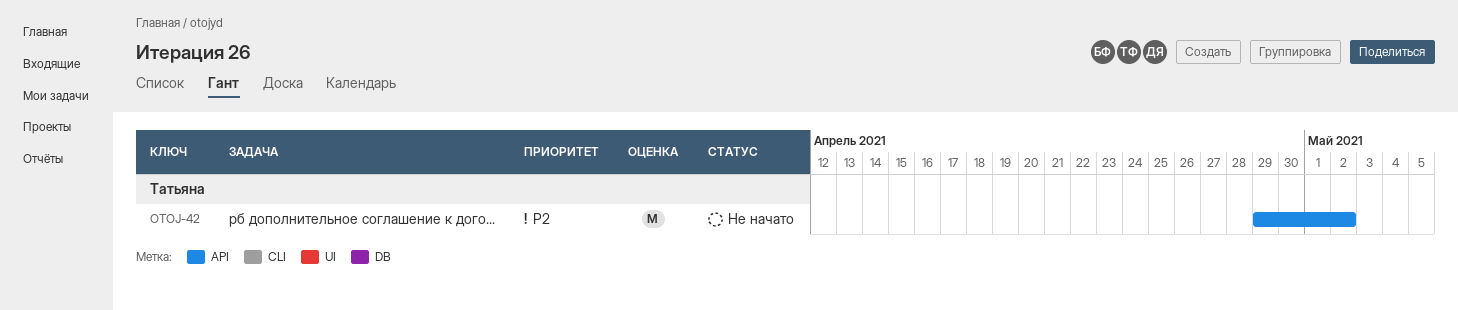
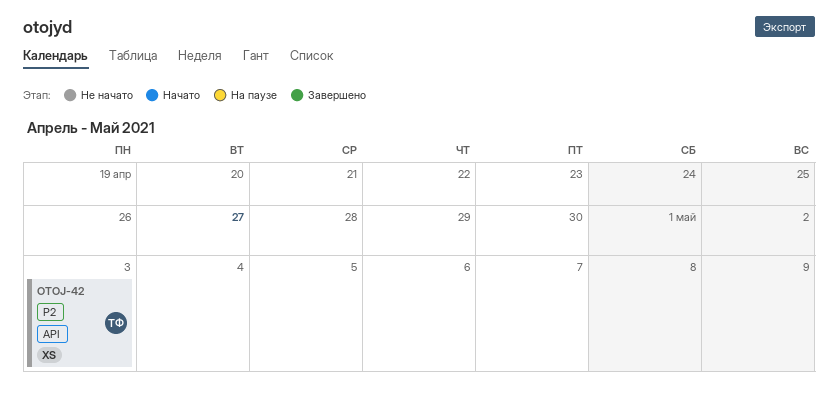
OTOJ-42, estimate: M -> XS
OTOJ-42, due: May 2 -> May 3

